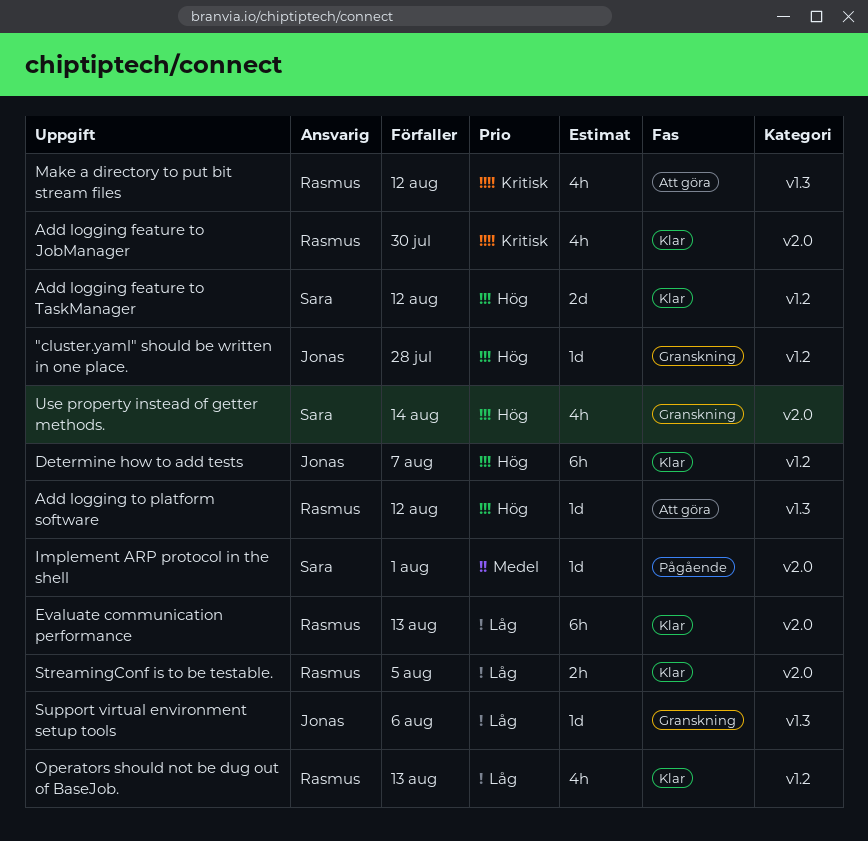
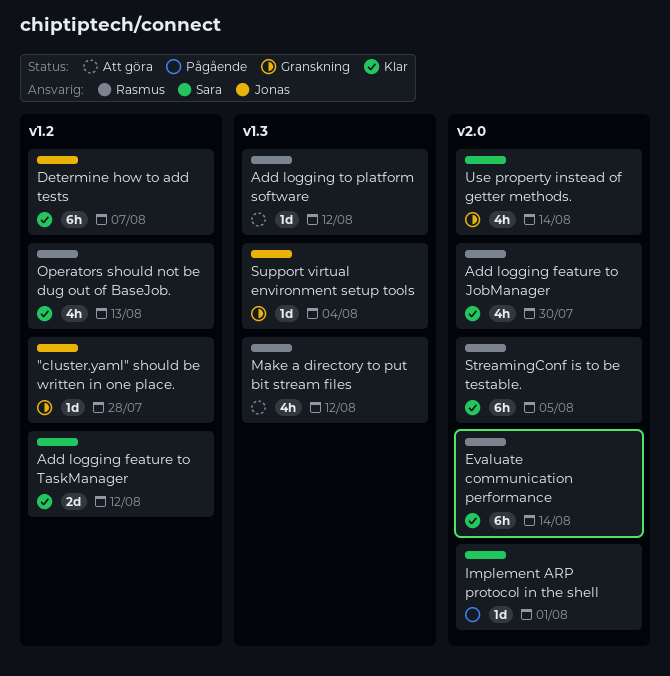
Evaluate communication performance, due: Aug 13 -> Aug 14
StreamingConf is to be testable., estimate: 2h -> 6h
Support virtual environment setup tools, due: Aug 6 -> Aug 4

